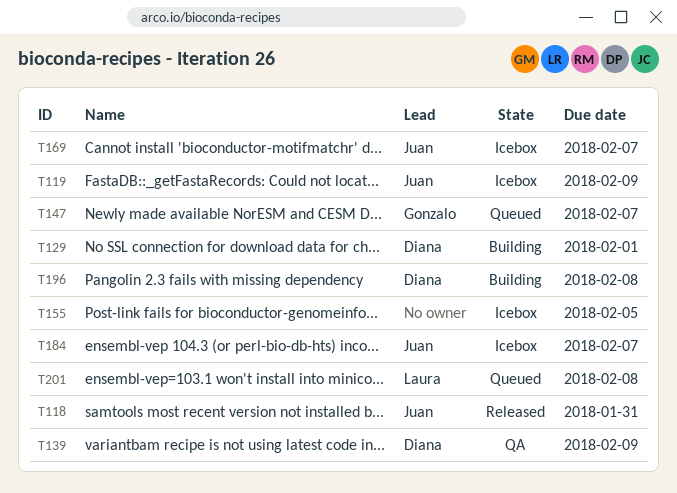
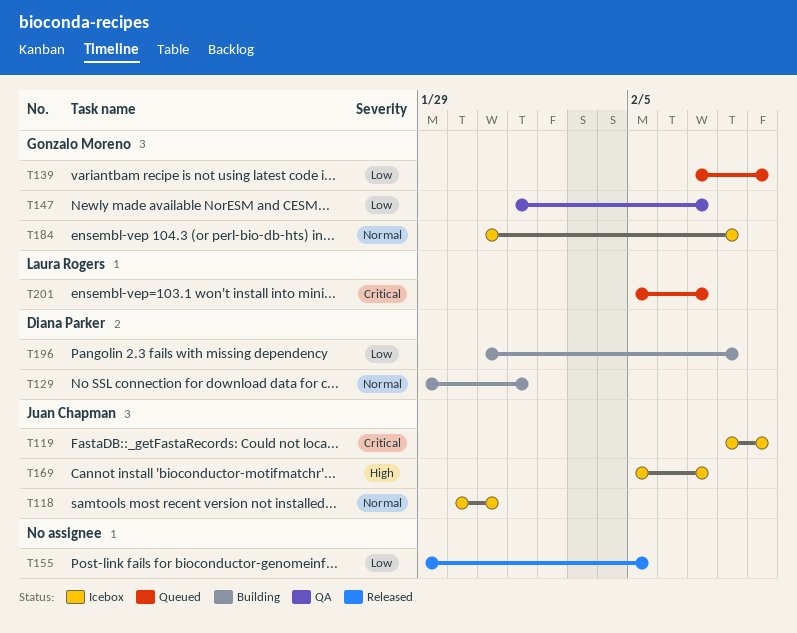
T118, status: Released -> Icebox
T139, status: QA -> Queued
T139, owner: Diana Parker -> Gonzalo Moreno
T147, status: Queued -> QA
T155, status: Icebox -> Released
T184, owner: Juan Chapman -> Gonzalo Moreno
T184, due: Feb 7 -> Feb 8
T201, due: Feb 8 -> Feb 7

